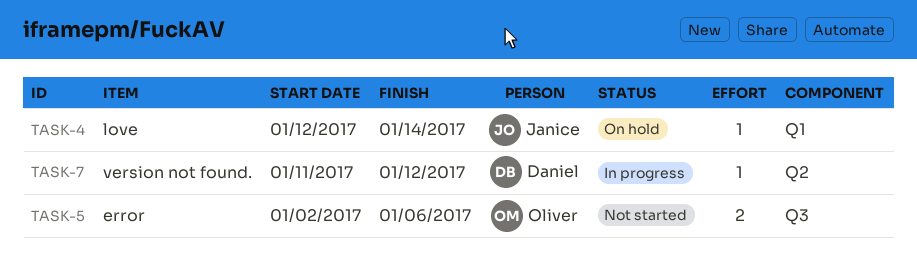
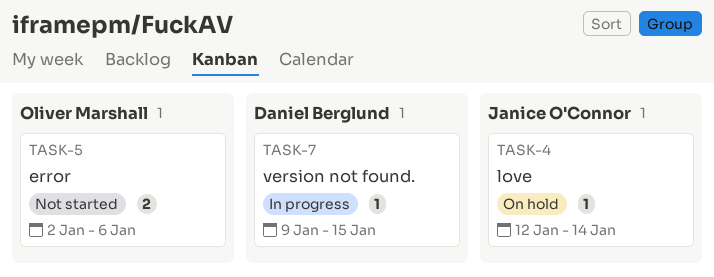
TASK-7, start: Jan 11 -> Jan 9
TASK-7, due: Jan 12 -> Jan 15

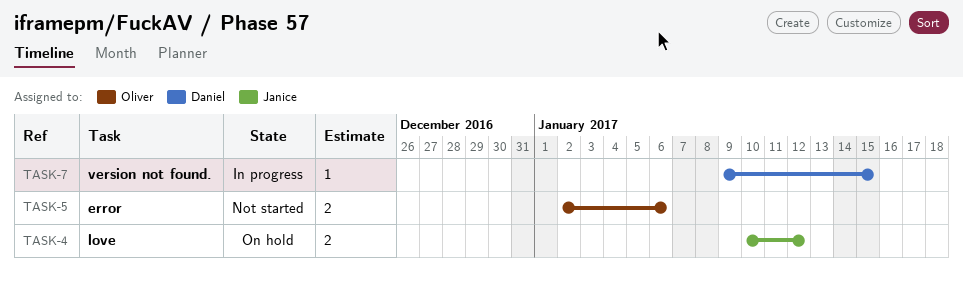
TASK-4, estimate: 1 -> 2
TASK-4, start: Jan 12 -> Jan 10
TASK-4, due: Jan 14 -> Jan 12

